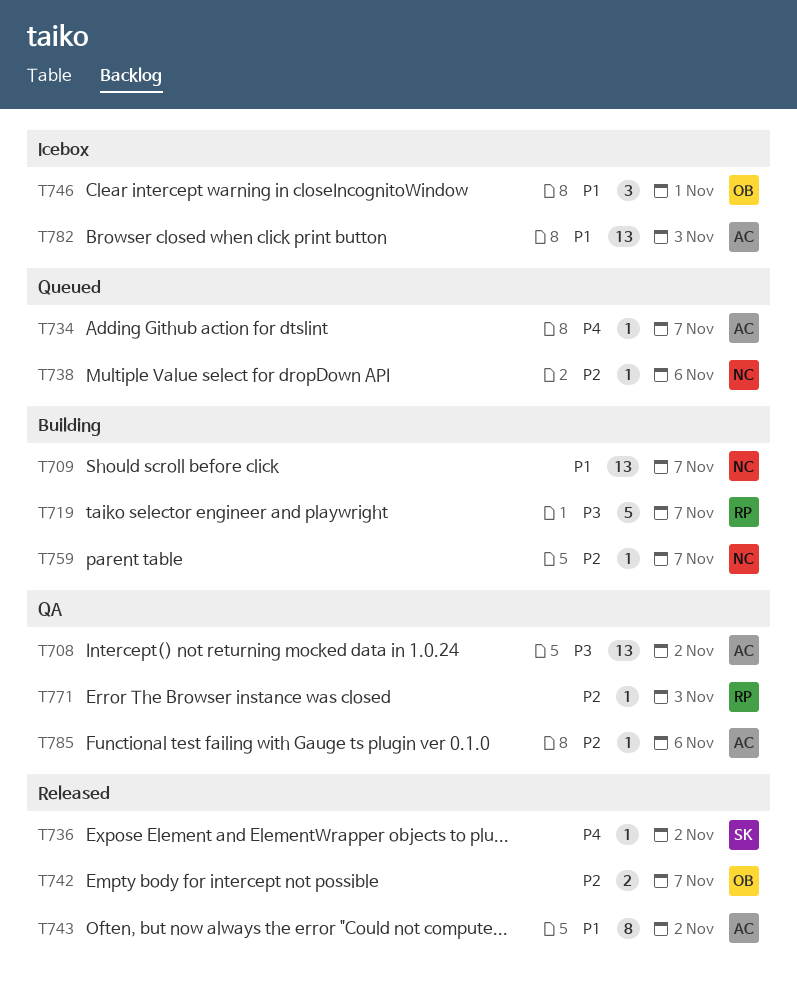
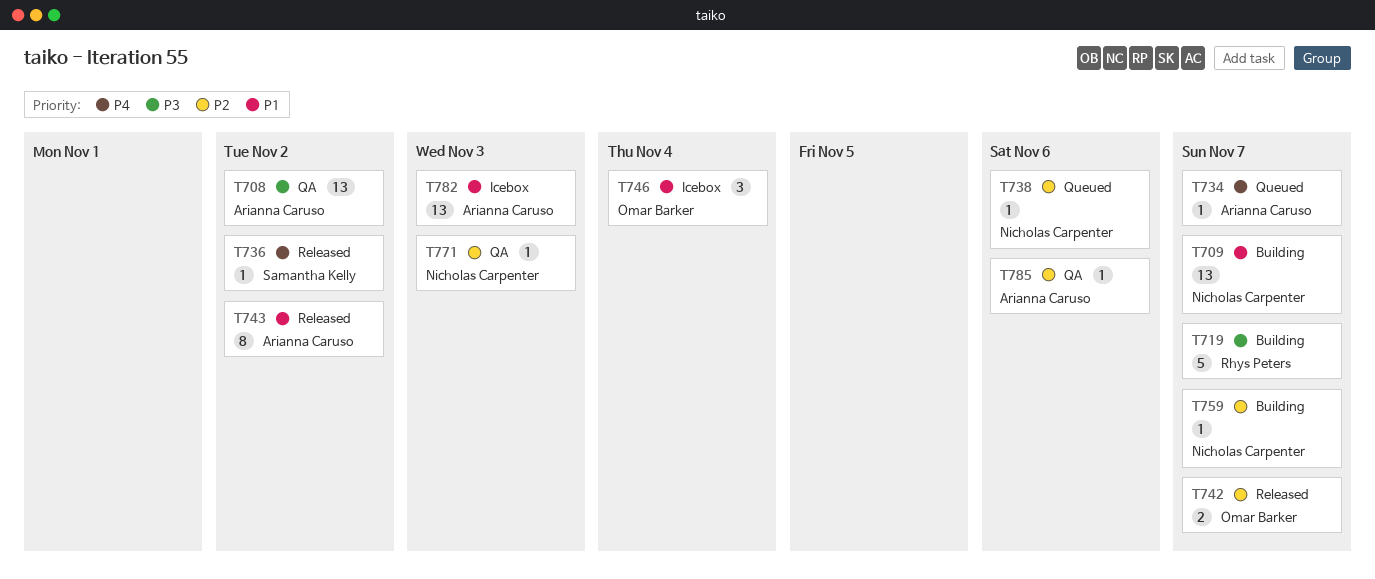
T746, due: Nov 1 -> Nov 4
T771, owner: Rhys Peters -> Nicholas Carpenter

